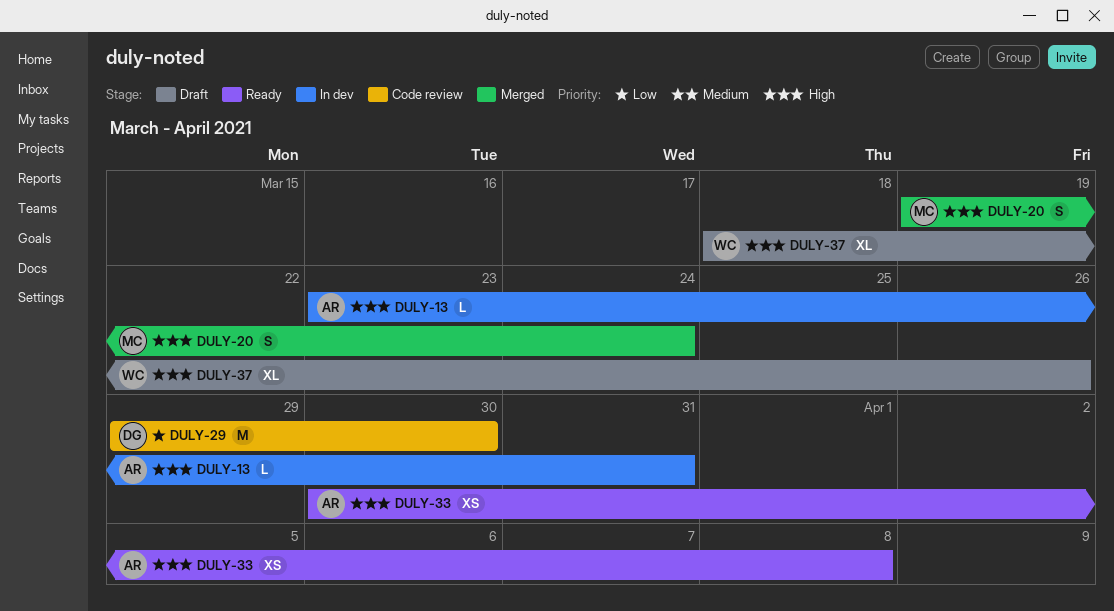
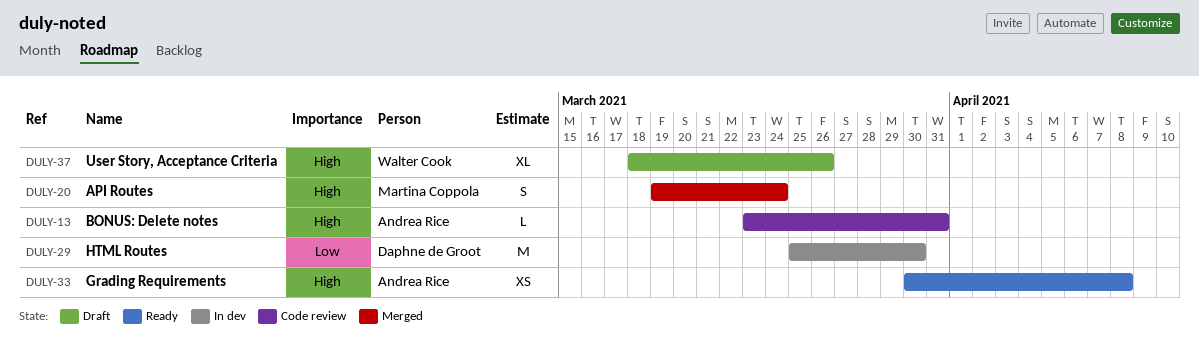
DULY-13, status: In dev -> Code review
DULY-29, status: Code review -> In dev
DULY-29, start: Mar 29 -> Mar 25

